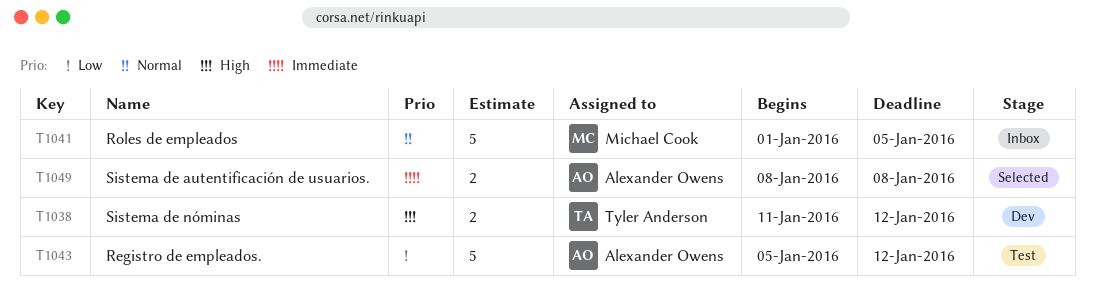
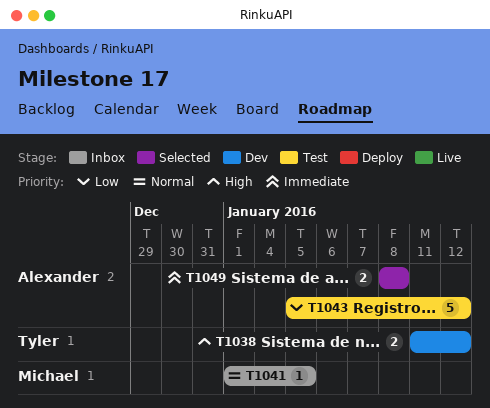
T1041, estimate: 5 -> 1

